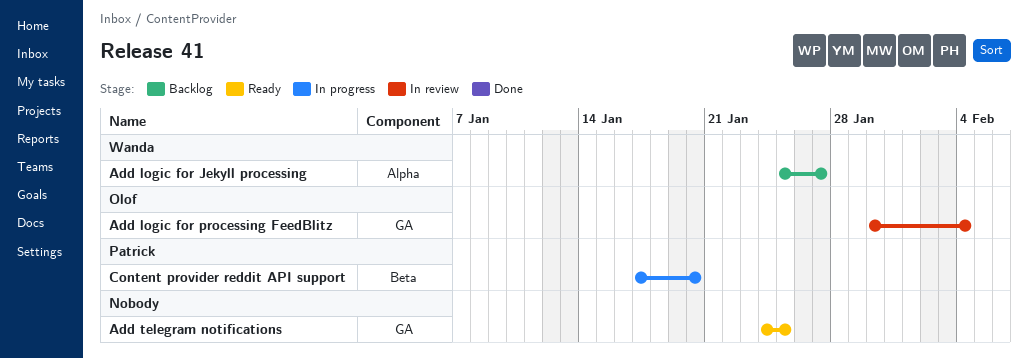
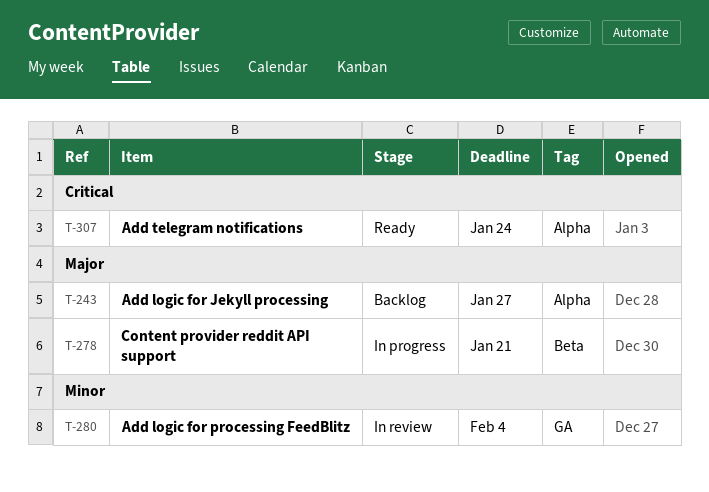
Add telegram notifications, label: GA -> Alpha
Add telegram notifications, due: Jan 25 -> Jan 24
Content provider reddit API support, due: Jan 20 -> Jan 21

